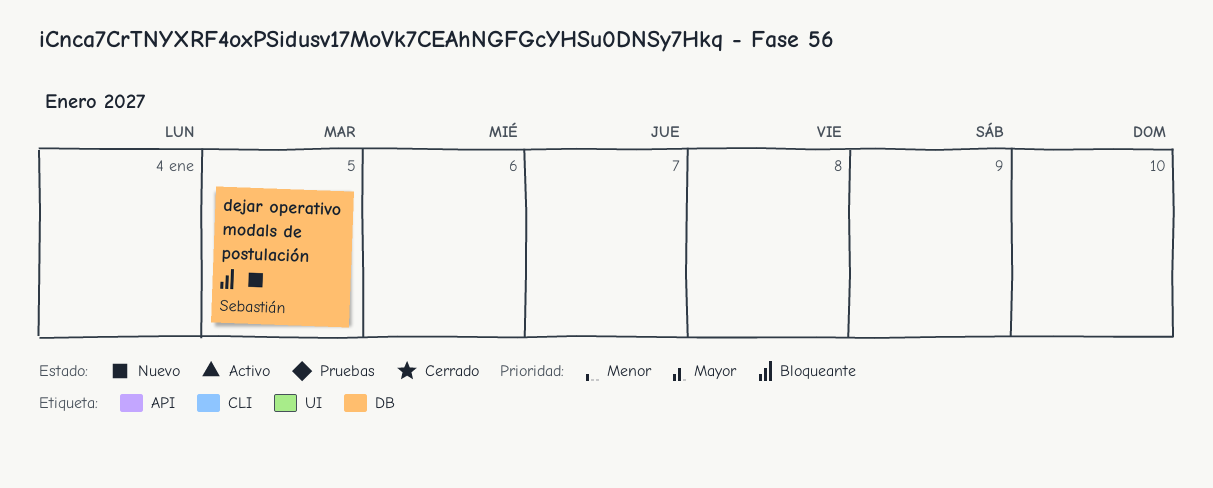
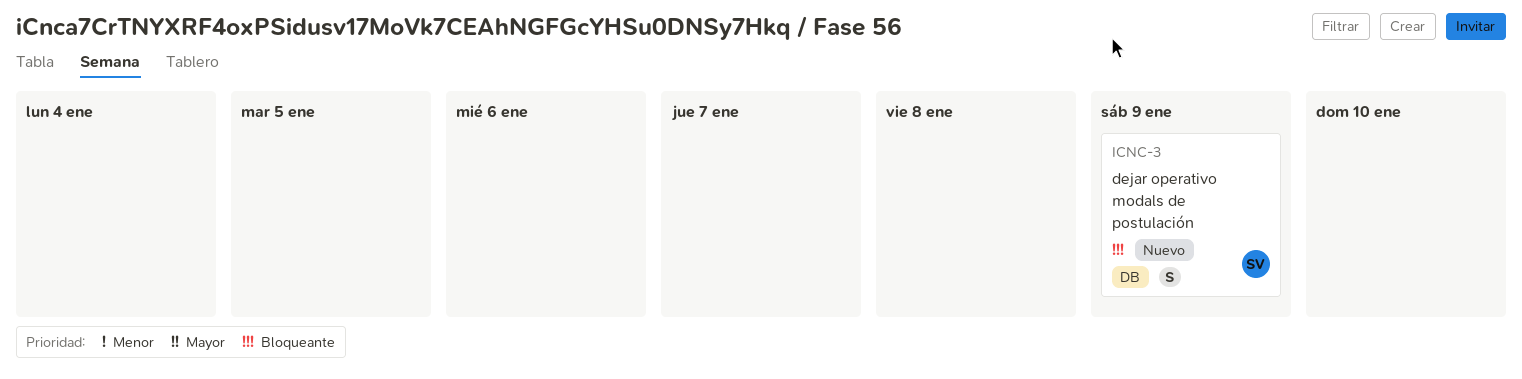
dejar operativo modals de postulación, due: Jan 5 -> Jan 9

